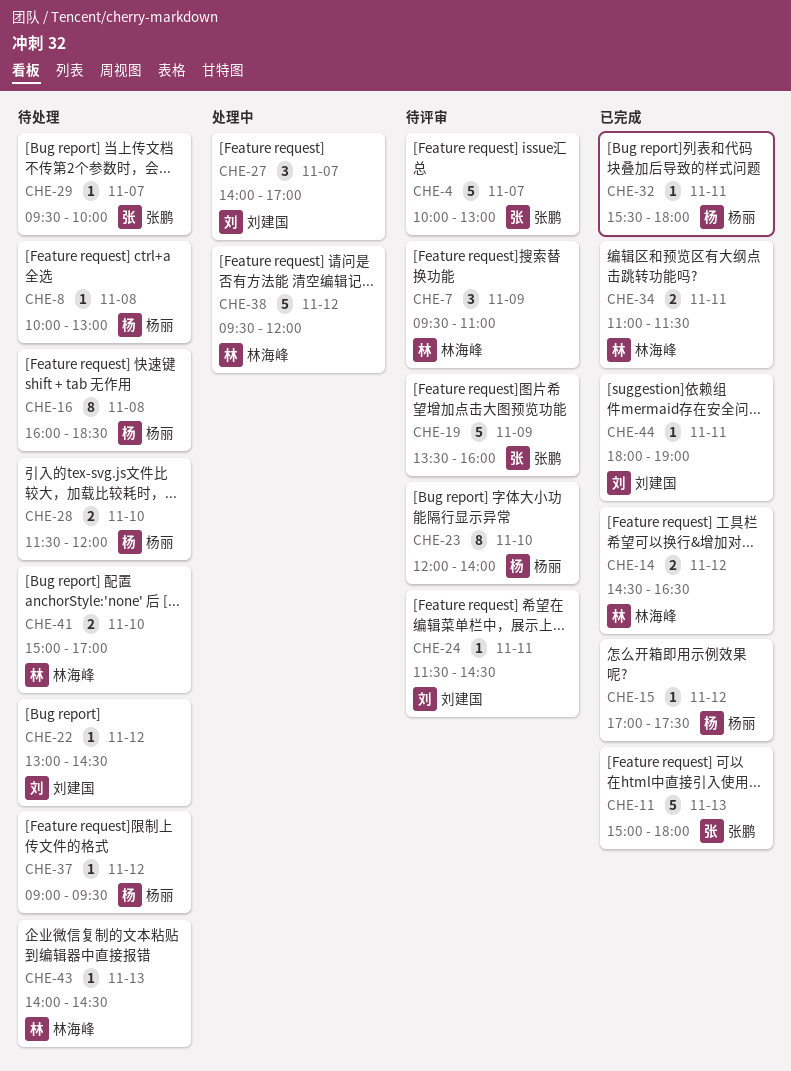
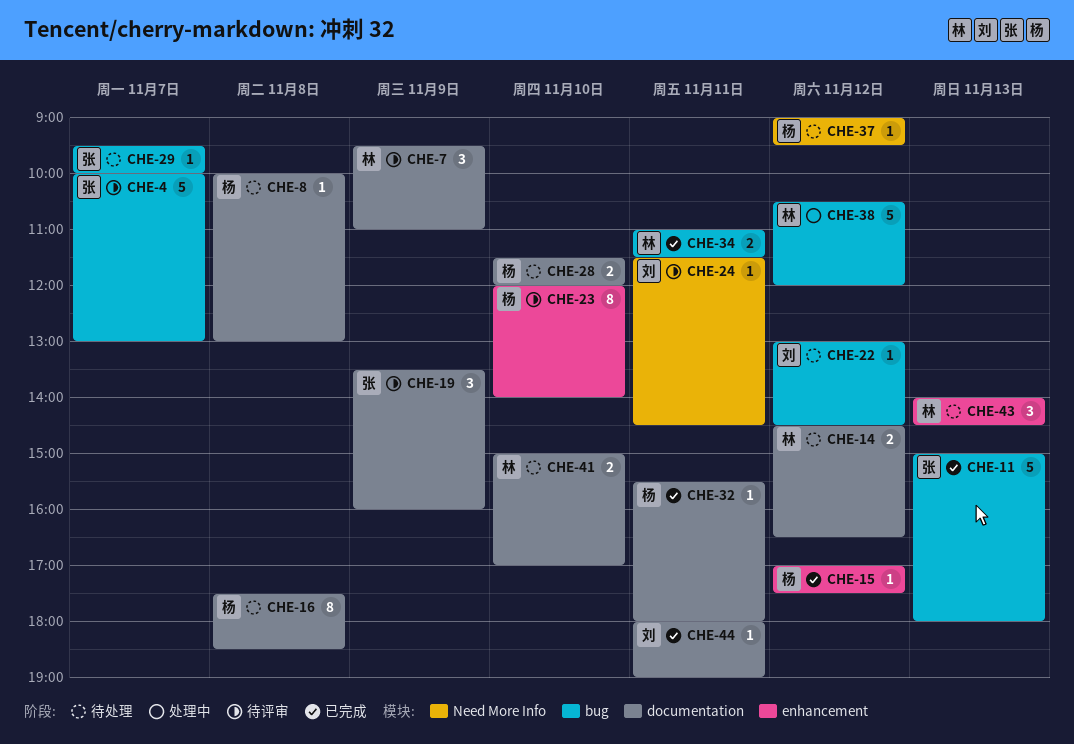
CHE-14, status: 已完成 -> 待处理
CHE-16, begins: 16:00 -> 17:30
CHE-19, estimate: 5 -> 3
CHE-27: present -> none
CHE-38, begins: 09:30 -> 10:30
CHE-43, estimate: 1 -> 3

